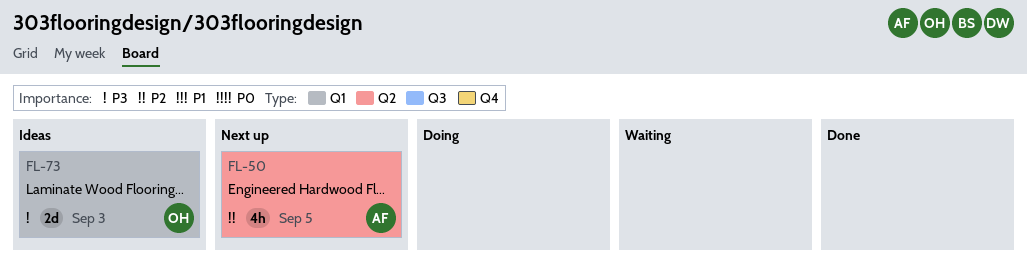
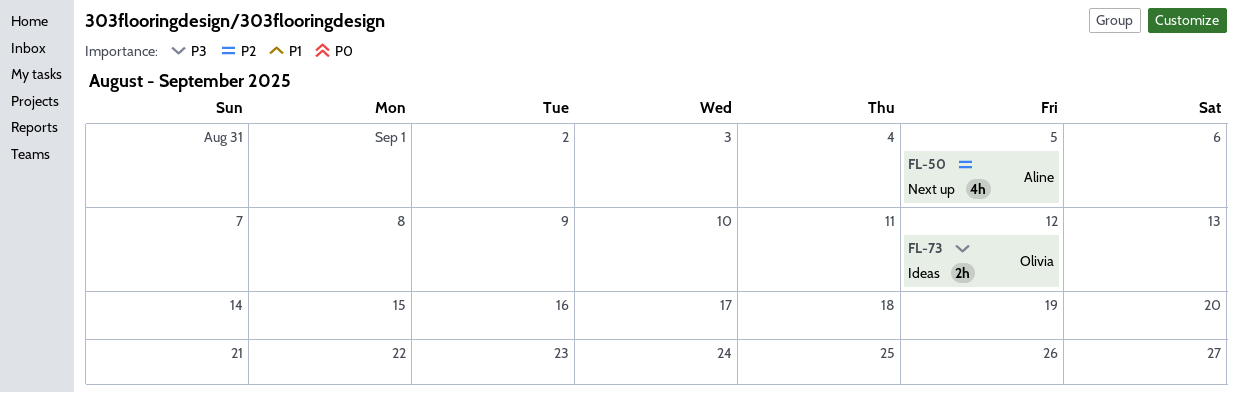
FL-73, estimate: 2d -> 2h
FL-73, due: Sep 3 -> Sep 12

